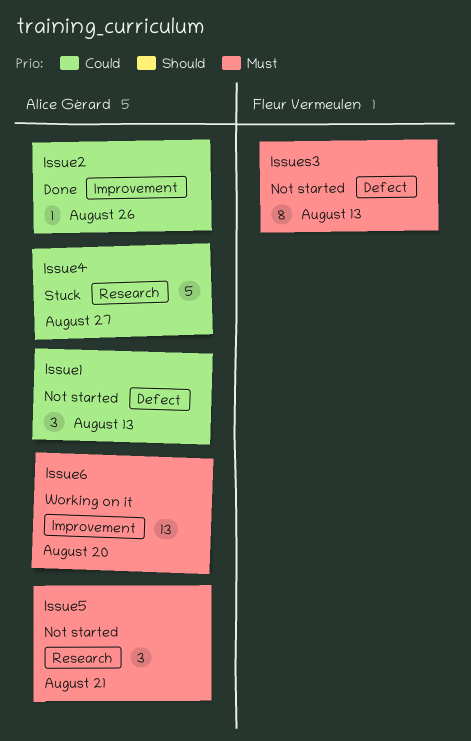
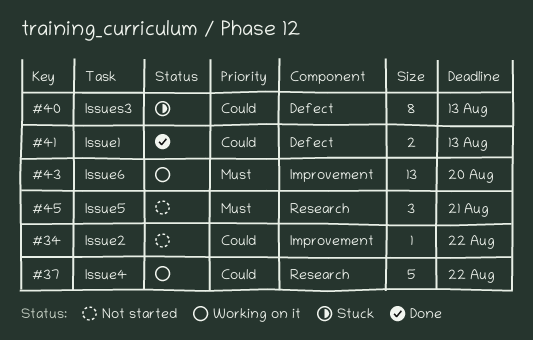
Issue1, status: Not started -> Done
Issue1, estimate: 3 -> 2
Issue2, status: Done -> Not started
Issue2, due: Aug 26 -> Aug 22
Issue4, status: Stuck -> Working on it
Issue4, due: Aug 27 -> Aug 22
Issues3, status: Not started -> Stuck
Issues3, priority: Must -> Could

